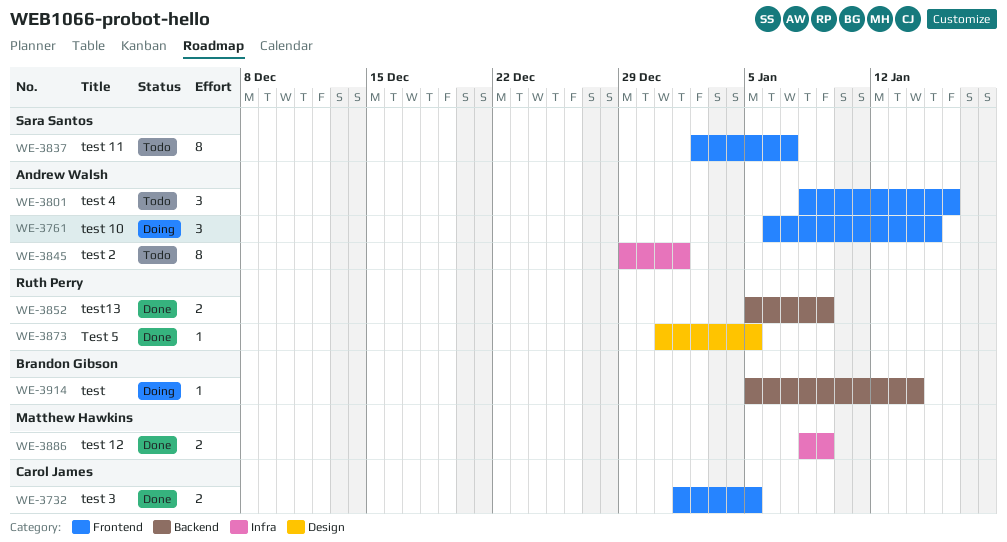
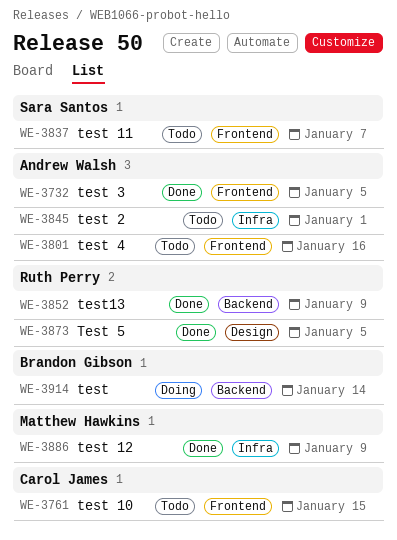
WE-3732, owner: Carol James -> Andrew Walsh
WE-3761, status: Doing -> Todo
WE-3761, owner: Andrew Walsh -> Carol James

